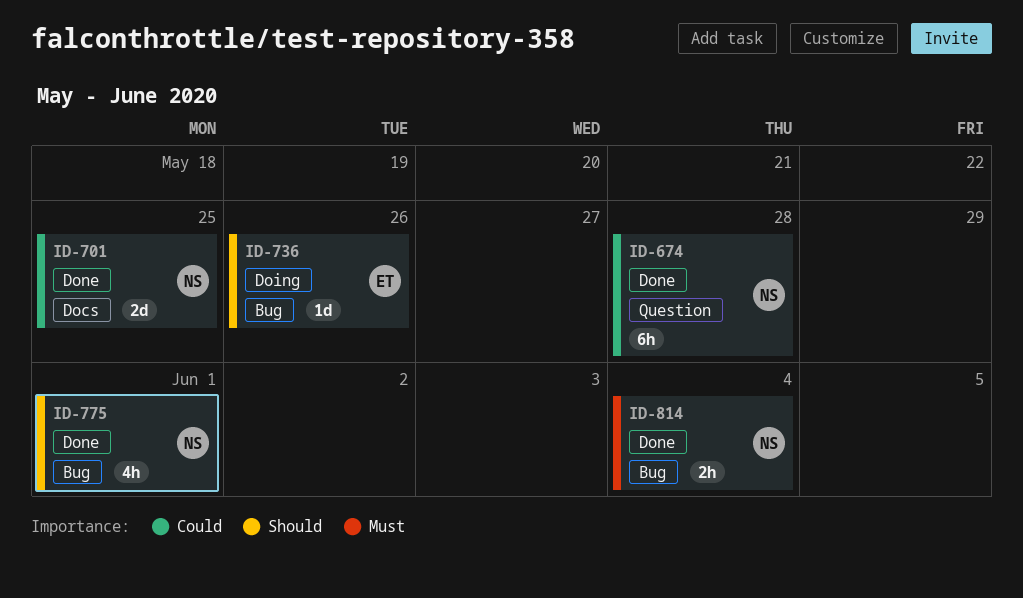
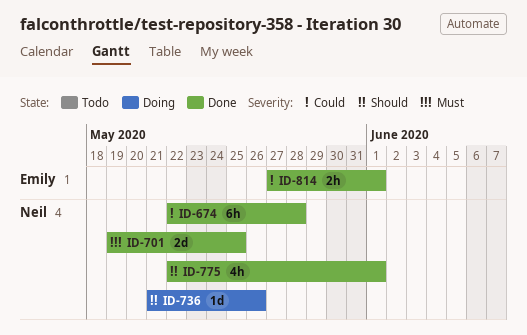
ID-701, priority: Could -> Must
ID-736, owner: Emily -> Neil
ID-814, owner: Neil -> Emily
ID-814, priority: Must -> Could
ID-814, due: Jun 4 -> Jun 1

